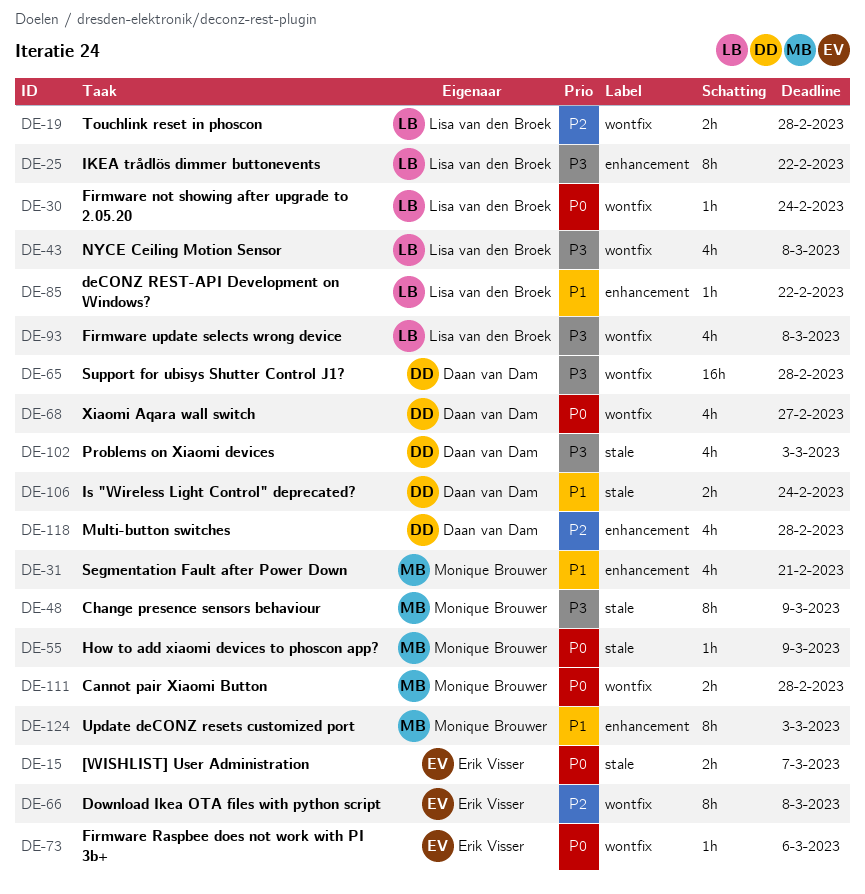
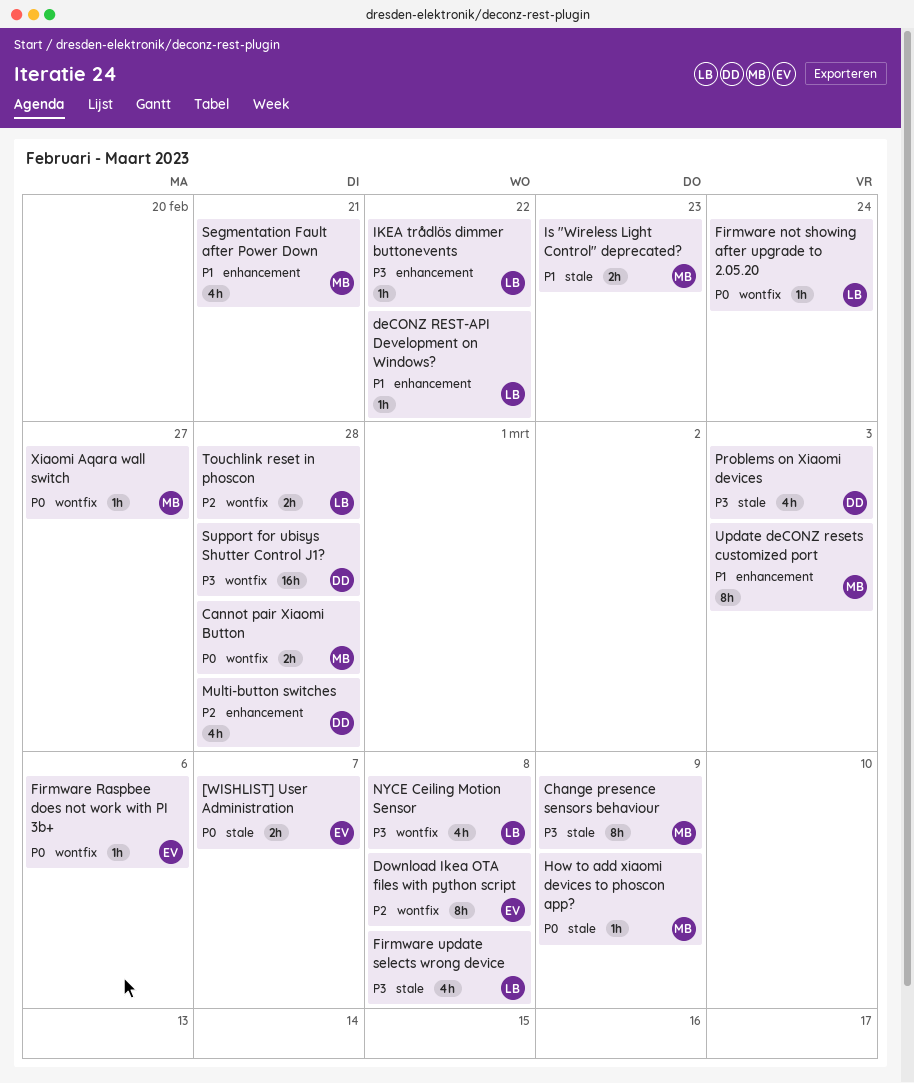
Firmware update selects wrong device, label: wontfix -> stale
IKEA trådlös dimmer buttonevents, estimate: 8h -> 1h
Is "Wireless Light Control" deprecated?, owner: Daan van Dam -> Monique Brouwer
Is "Wireless Light Control" deprecated?, due: Feb 24 -> Feb 23
Xiaomi Aqara wall switch, owner: Daan van Dam -> Monique Brouwer
Xiaomi Aqara wall switch, estimate: 4h -> 1h

